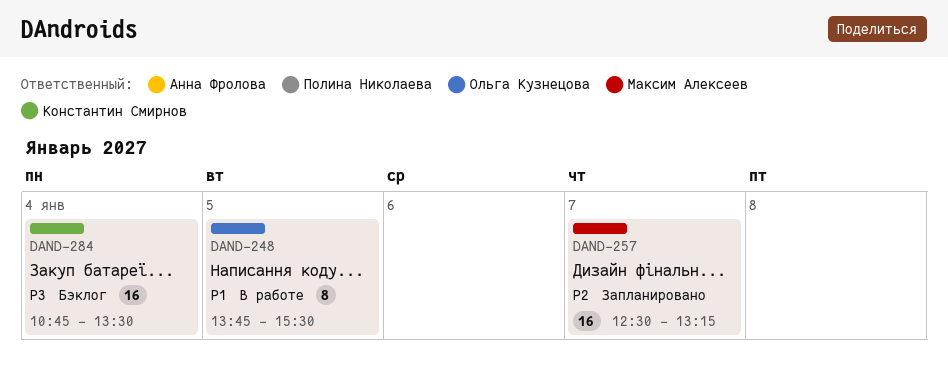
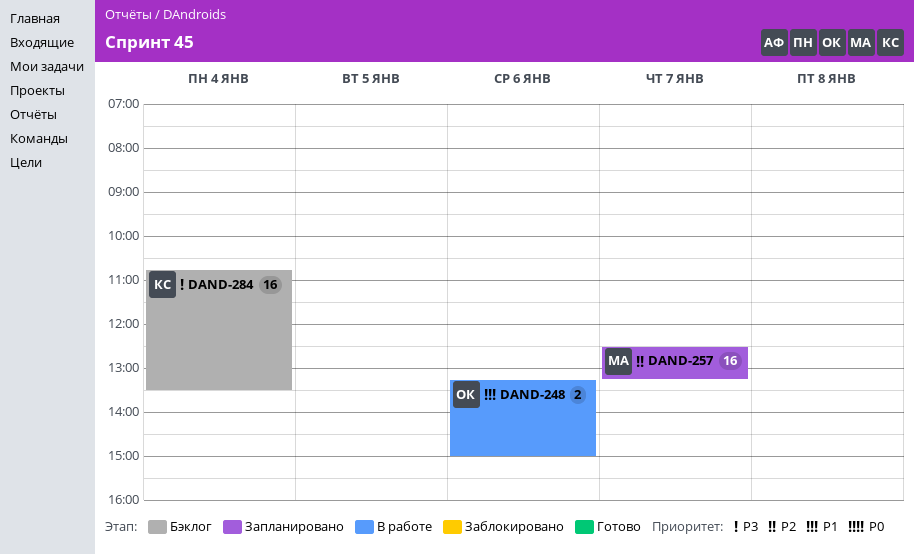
DAND-248, estimate: 8 -> 2
DAND-248, day: Jan 5 -> Jan 6
DAND-248, begins: 13:45 -> 13:15
DAND-248, ends: 15:30 -> 15:00

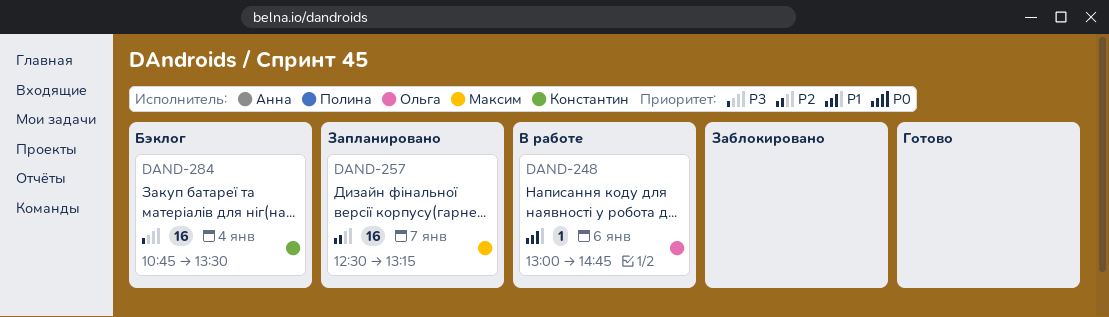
DAND-248, estimate: 2 -> 1
DAND-248, begins: 13:15 -> 13:00
DAND-248, ends: 15:00 -> 14:45

